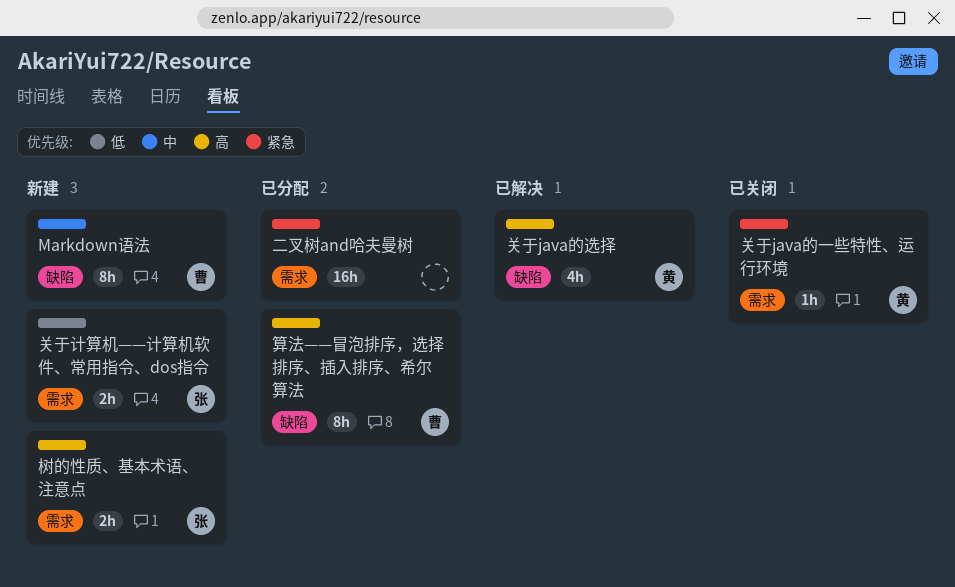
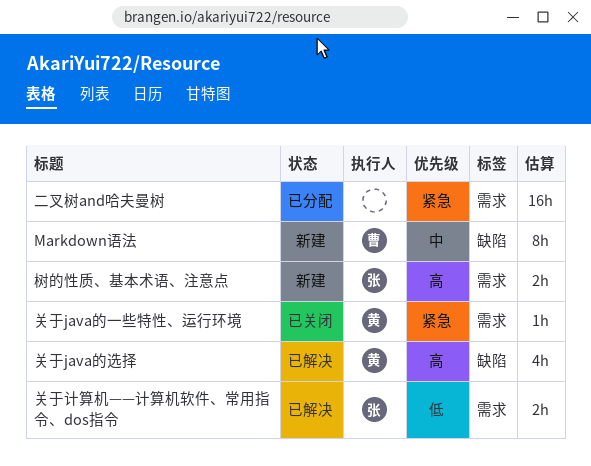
关于计算机——计算机软件、常用指令、dos指令, status: 新建 -> 已解决
算法——冒泡排序，选择排序、插入排序、希尔算法: present -> none

